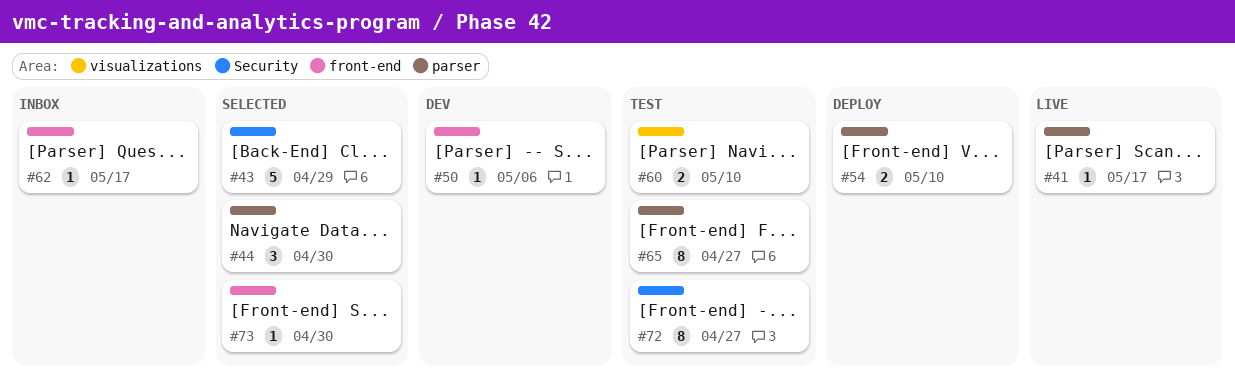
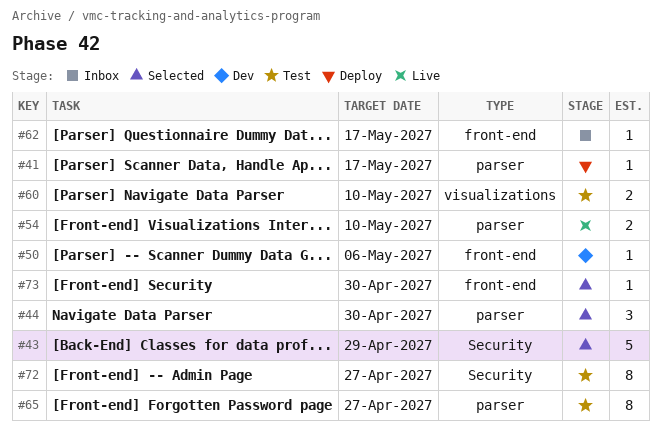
#41, status: Live -> Deploy
#54, status: Deploy -> Live

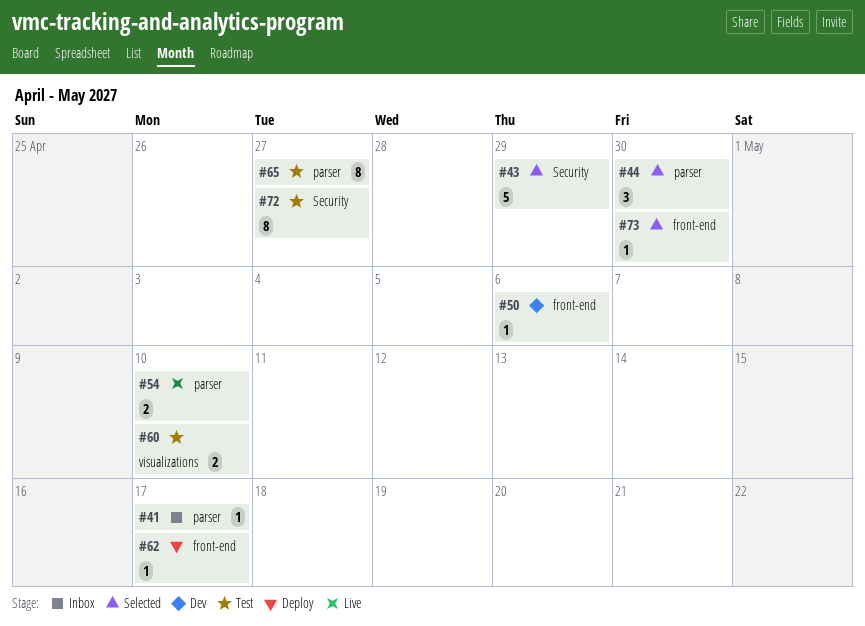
#41, status: Deploy -> Inbox
#62, status: Inbox -> Deploy

